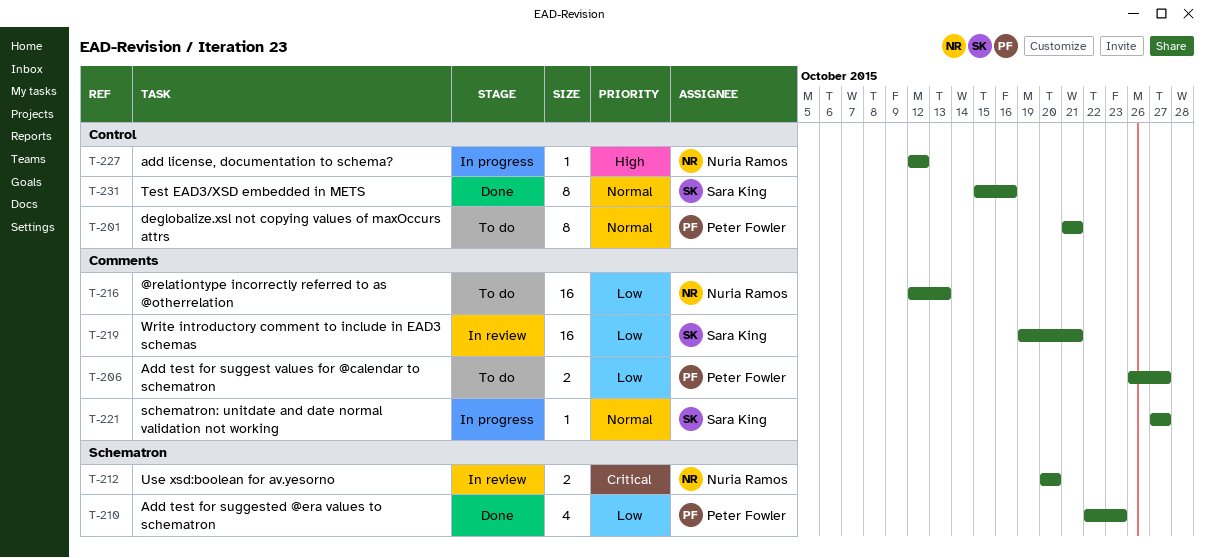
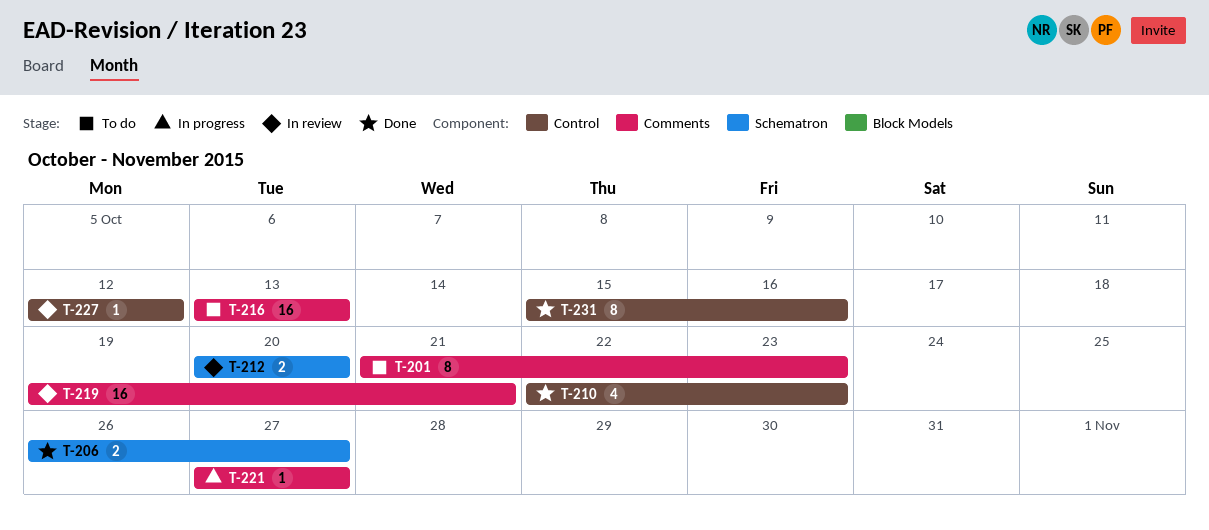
T-201, label: Control -> Comments
T-201, due: Oct 21 -> Oct 23
T-206, status: To do -> Done
T-206, label: Comments -> Schematron
T-210, label: Schematron -> Control
T-216, start: Oct 12 -> Oct 13
T-227, status: In progress -> In review

